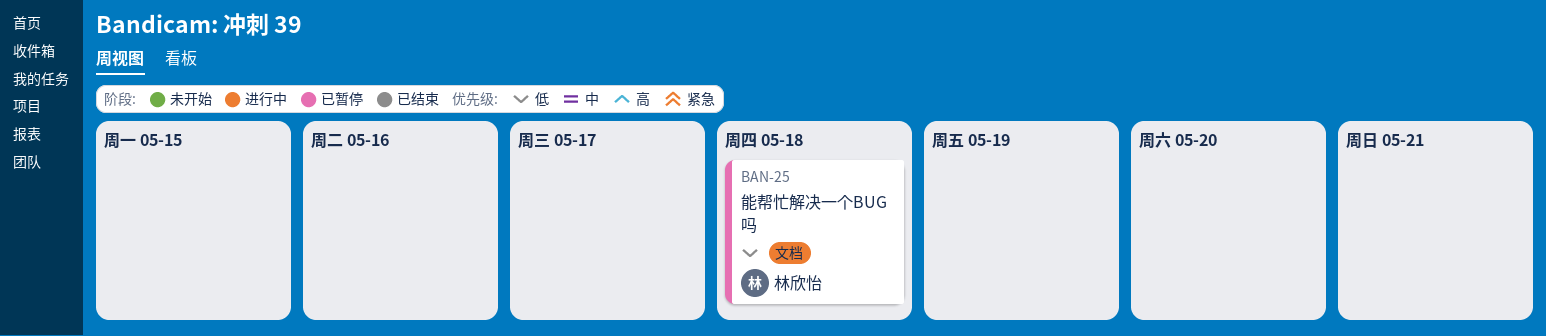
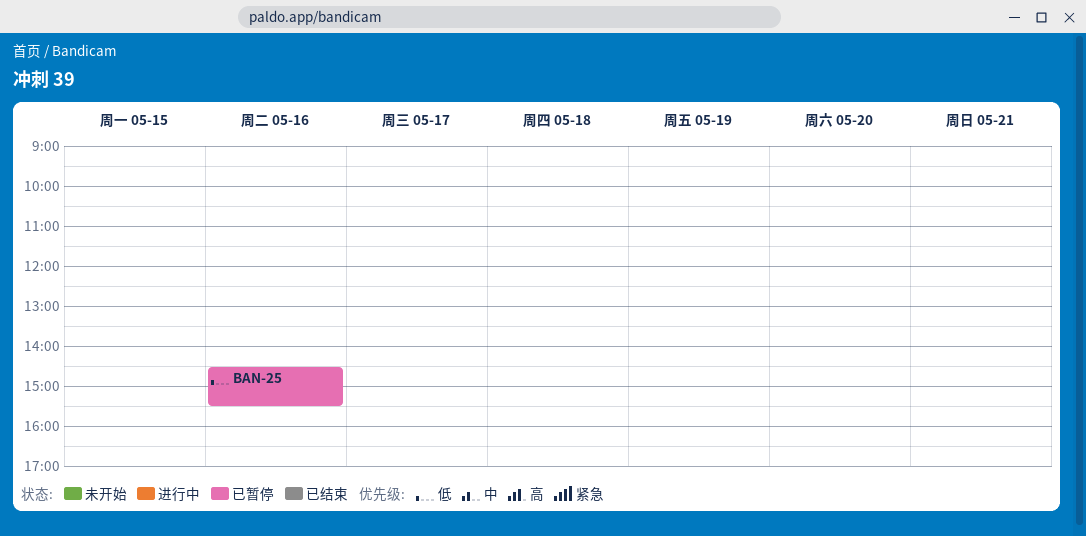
BAN-25, day: May 18 -> May 16

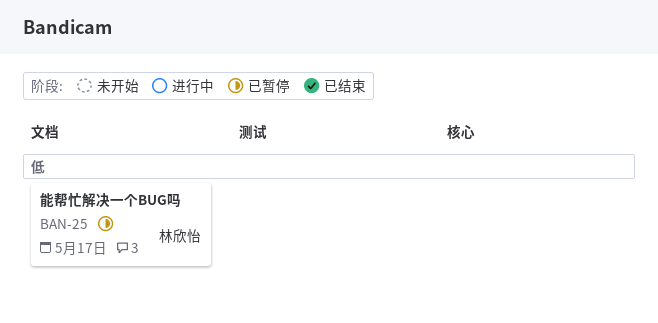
BAN-25, day: May 16 -> May 17

